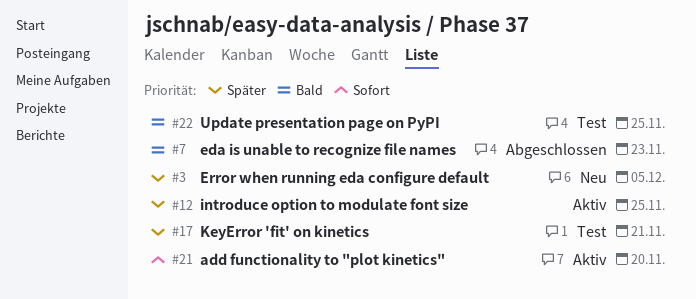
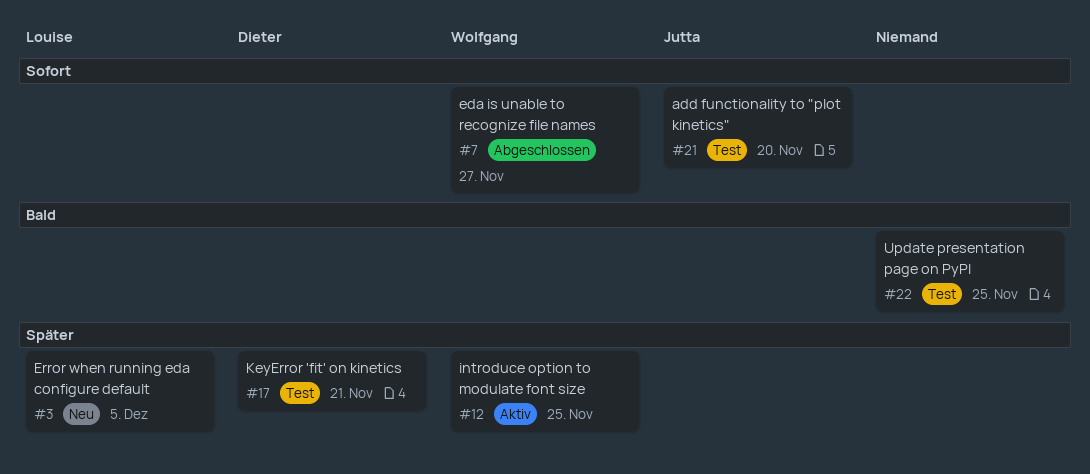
#7, priority: Bald -> Sofort
#7, due: Nov 23 -> Nov 27
#21, status: Aktiv -> Test

